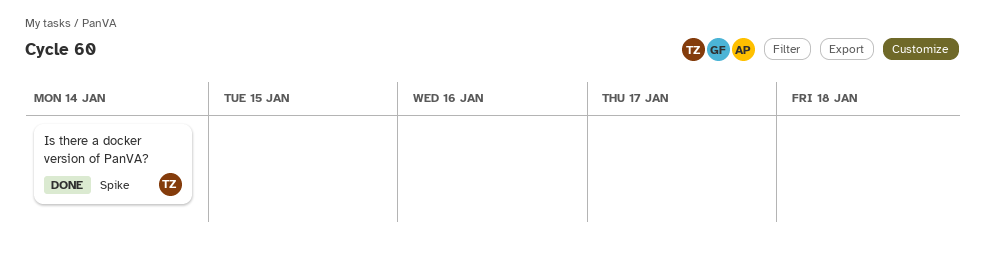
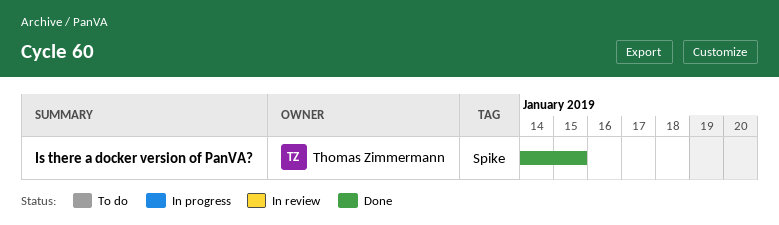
Is there a docker version of PanVA?, due: Jan 14 -> Jan 15

